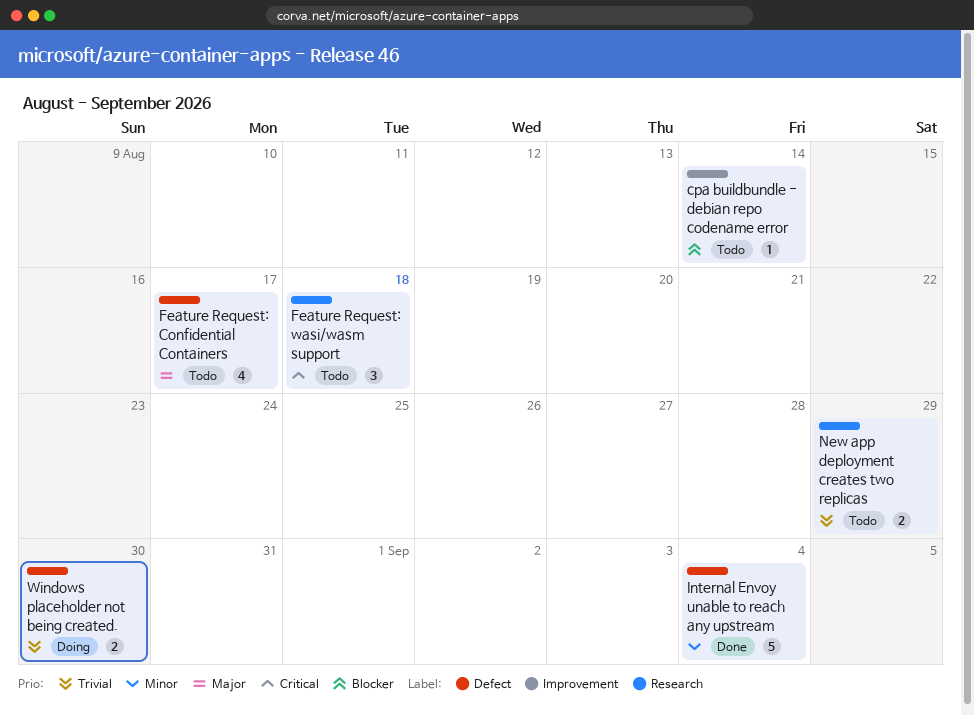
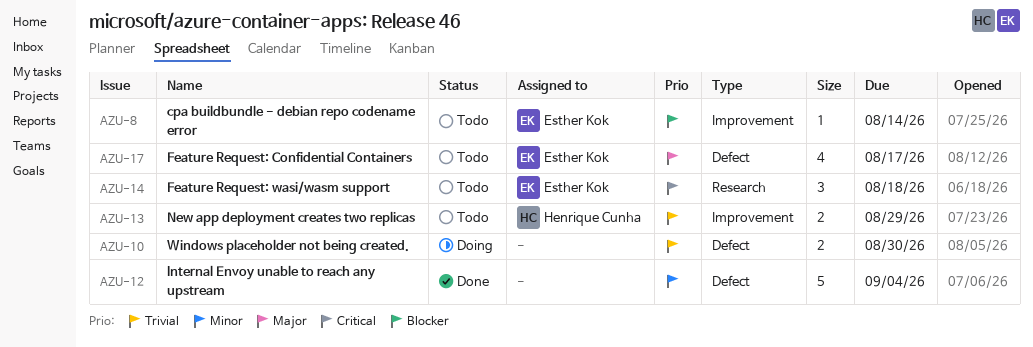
New app deployment creates two replicas, label: Research -> Improvement

